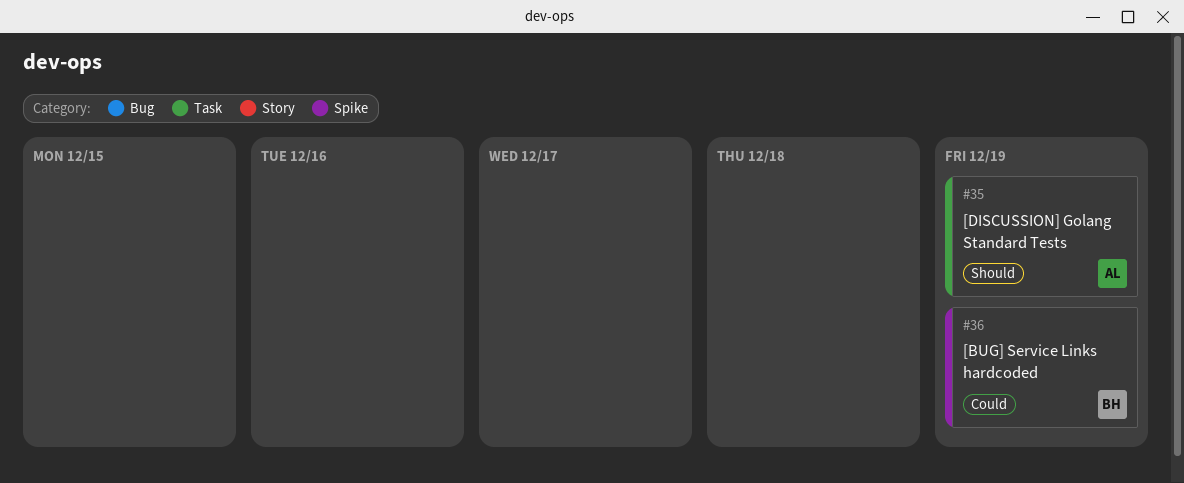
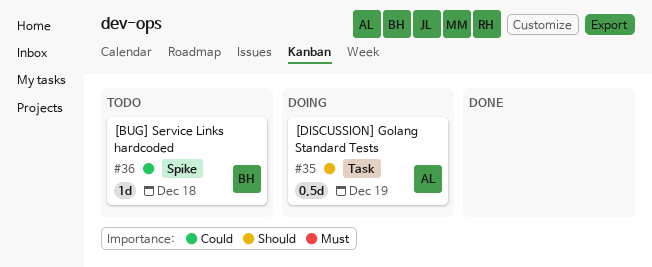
#36, due: Dec 19 -> Dec 18

